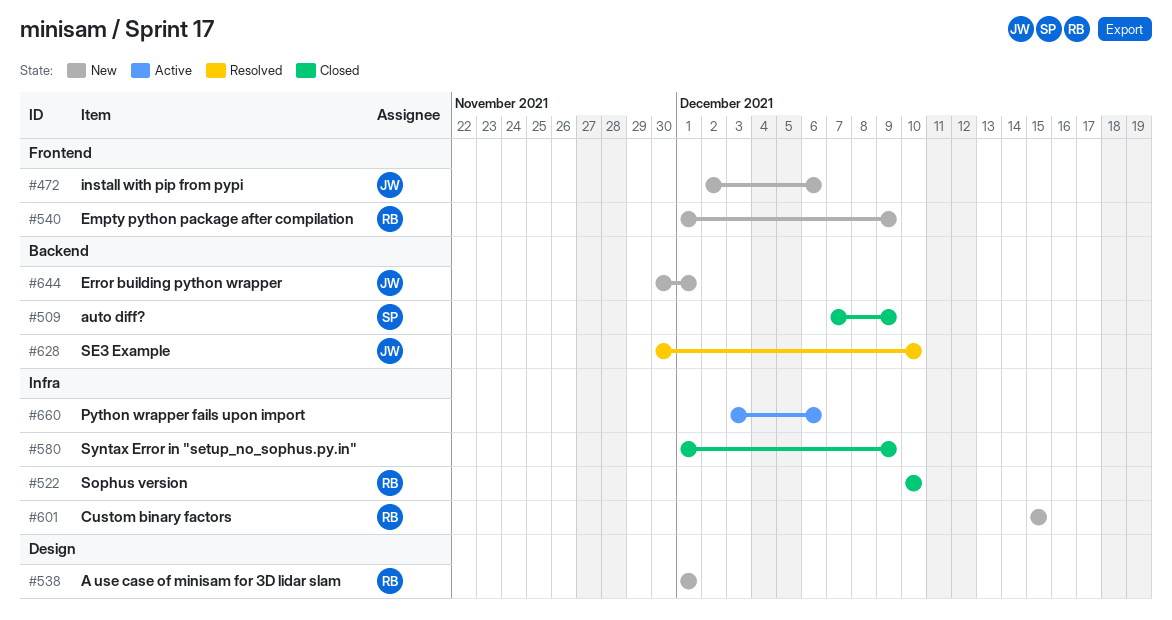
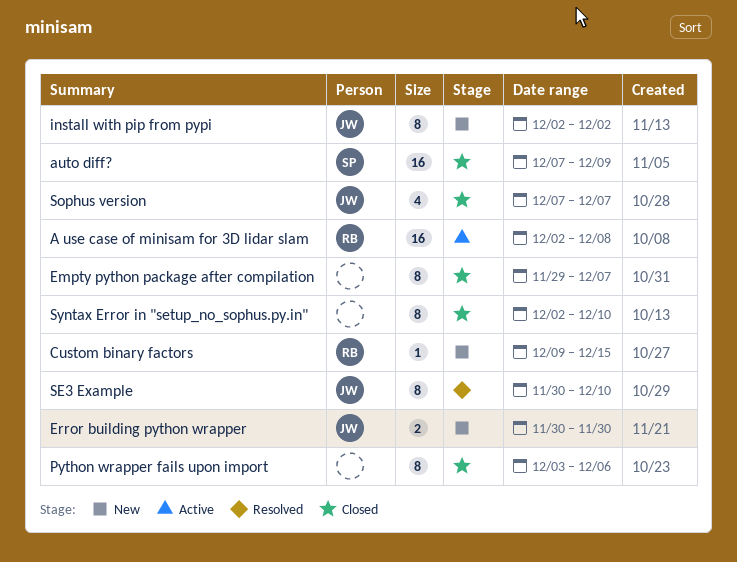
A use case of minisam for 3D lidar slam, status: New -> Active
A use case of minisam for 3D lidar slam, start: Dec 1 -> Dec 2
A use case of minisam for 3D lidar slam, due: Dec 1 -> Dec 8
Custom binary factors, start: Dec 15 -> Dec 9
Empty python package after compilation, status: New -> Closed
Empty python package after compilation, owner: RB -> none
Empty python package after compilation, start: Dec 1 -> Nov 29
Empty python package after compilation, due: Dec 9 -> Dec 7
Error building python wrapper, due: Dec 1 -> Nov 30
install with pip from pypi, due: Dec 6 -> Dec 2
Python wrapper fails upon import, status: Active -> Closed
Sophus version, owner: RB -> JW
Sophus version, start: Dec 10 -> Dec 7
Sophus version, due: Dec 10 -> Dec 7
Syntax Error in "setup_no_sophus.py.in", start: Dec 1 -> Dec 2
Syntax Error in "setup_no_sophus.py.in", due: Dec 9 -> Dec 10

